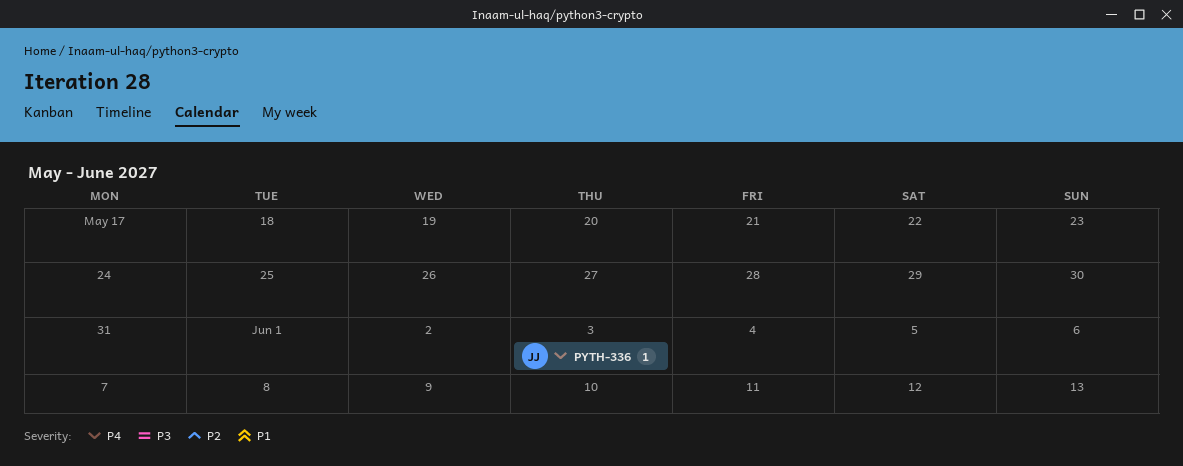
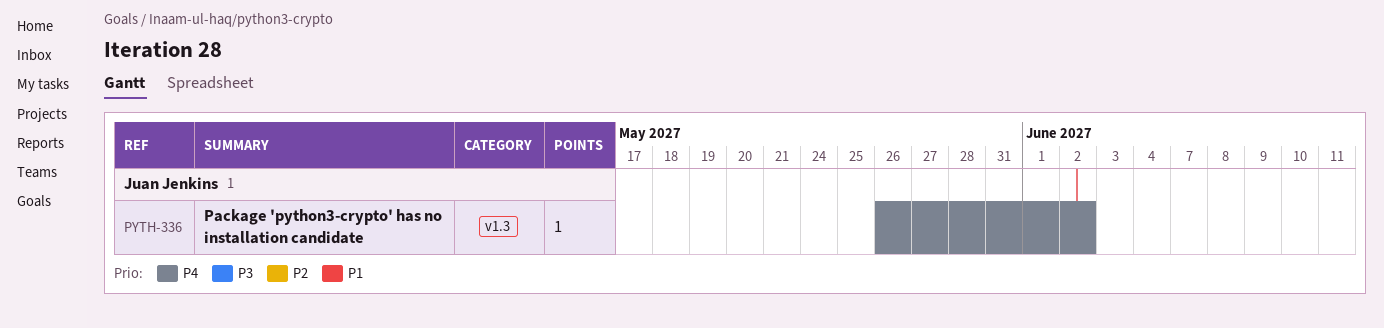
PYTH-336, start: Jun 3 -> May 26
PYTH-336, due: Jun 3 -> Jun 2

